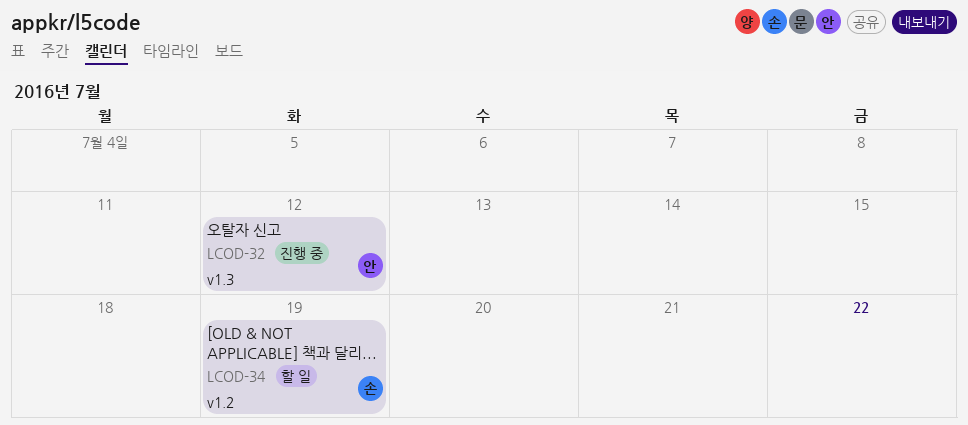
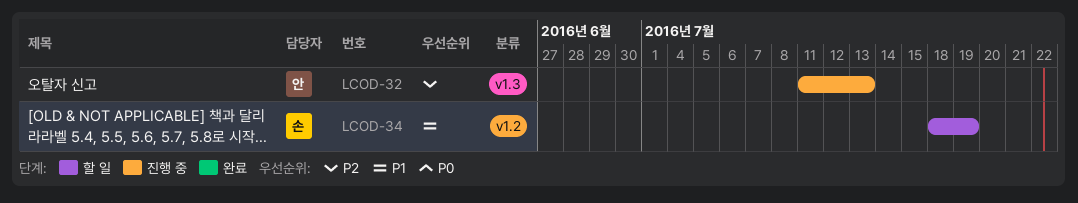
LCOD-32, due: Jul 12 -> Jul 13

